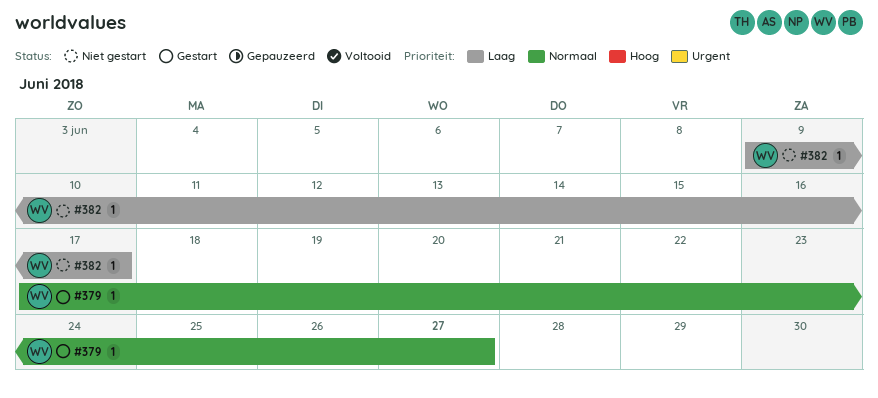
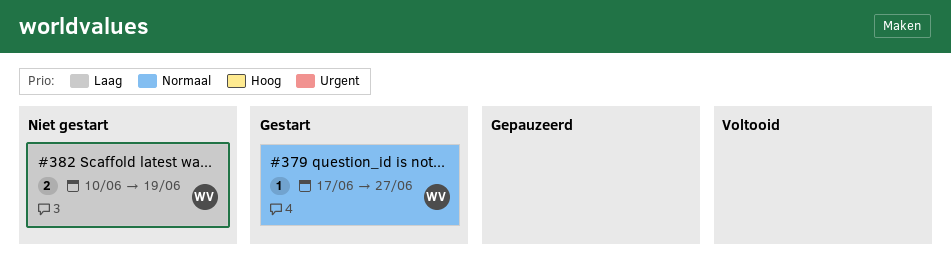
#382, estimate: 1 -> 2
#382, start: Jun 9 -> Jun 10
#382, due: Jun 17 -> Jun 19

